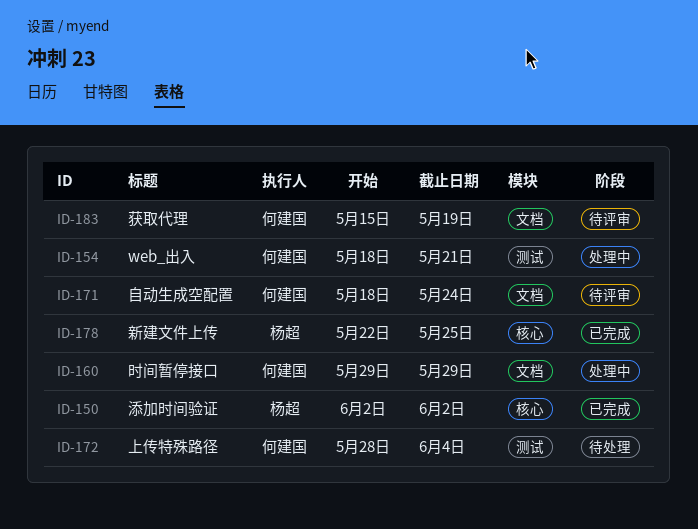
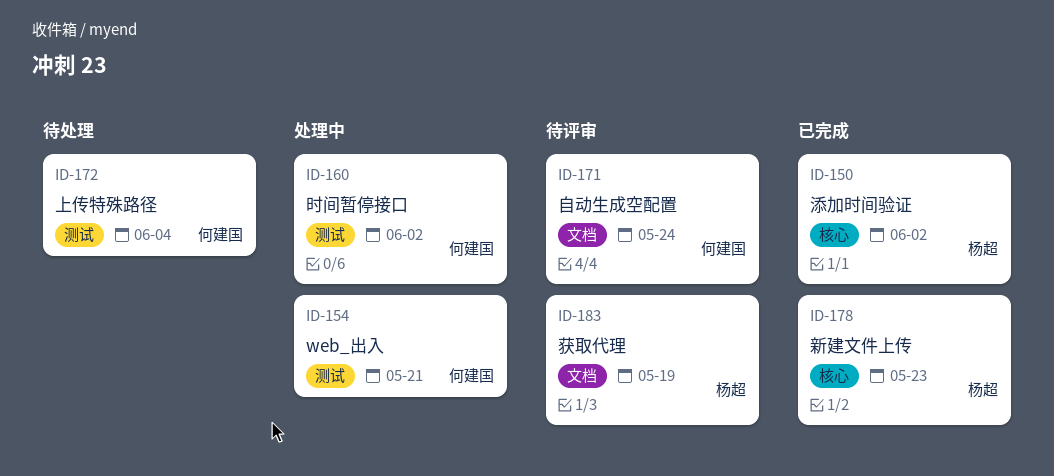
ID-160, label: 文档 -> 测试
ID-160, due: May 29 -> Jun 2
ID-178, due: May 25 -> May 23
ID-183, owner: 何建国 -> 杨超

